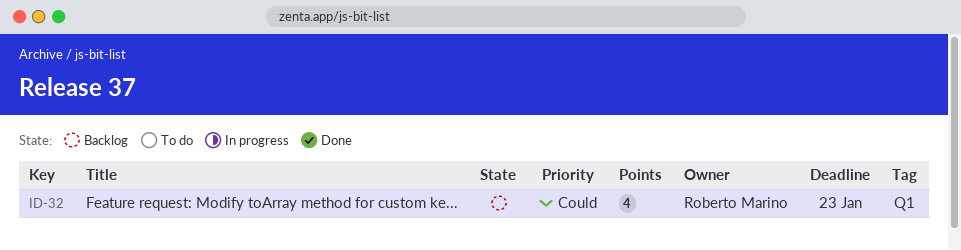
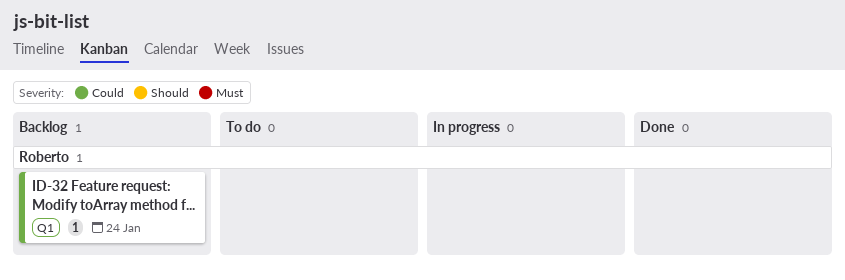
ID-32, estimate: 4 -> 1
ID-32, due: Jan 23 -> Jan 24

